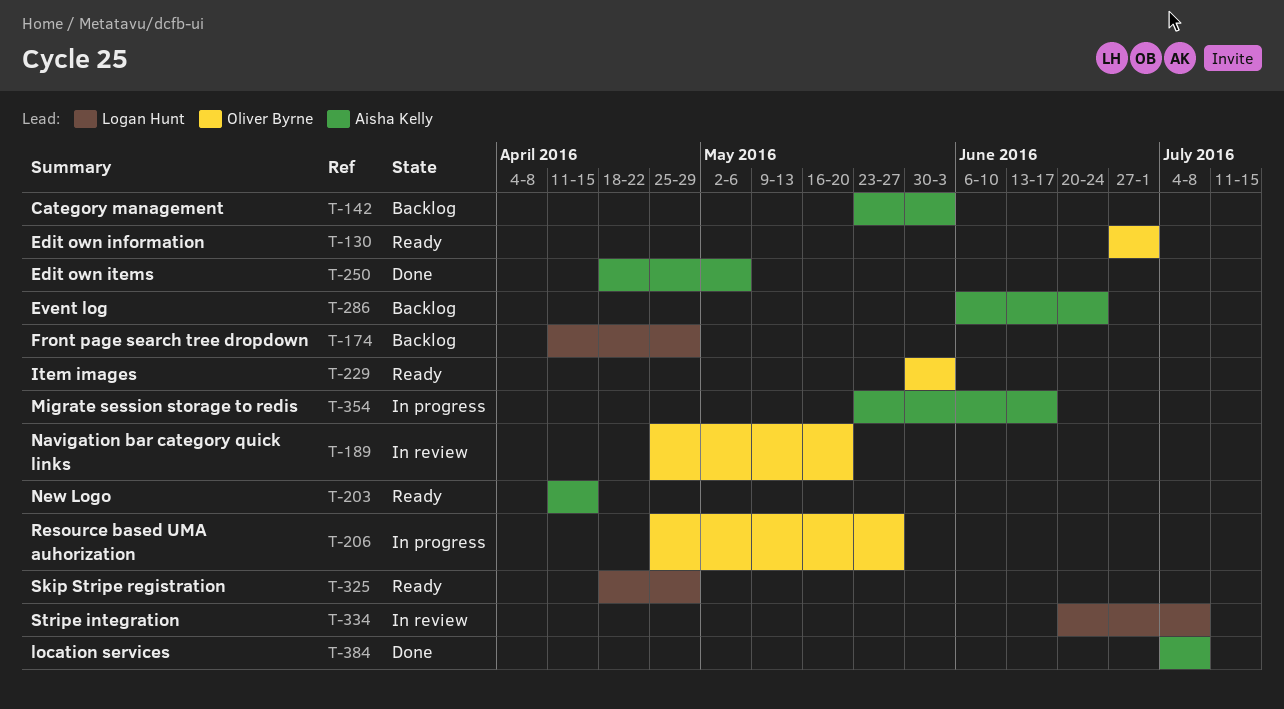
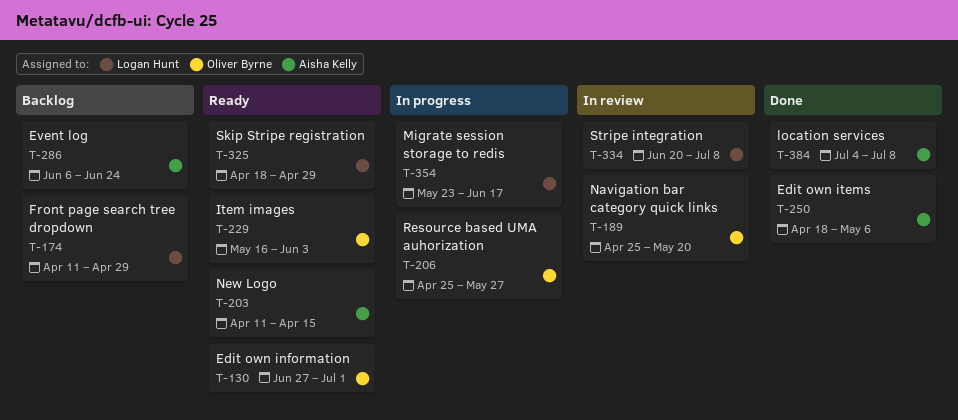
T-142: present -> none
T-229, start: May 30 -> May 16
T-354, owner: Aisha Kelly -> Logan Hunt

